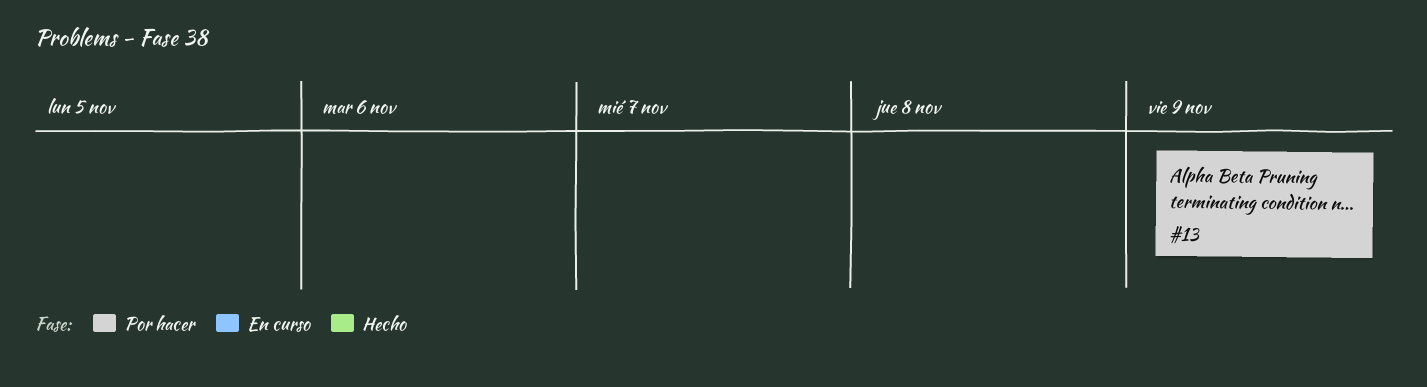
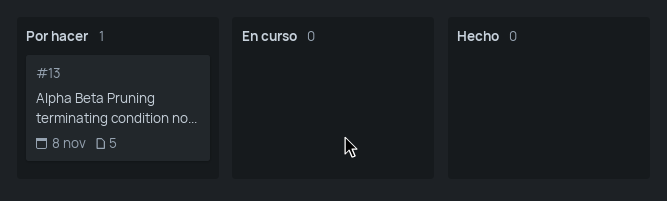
#13, due: Nov 9 -> Nov 8

